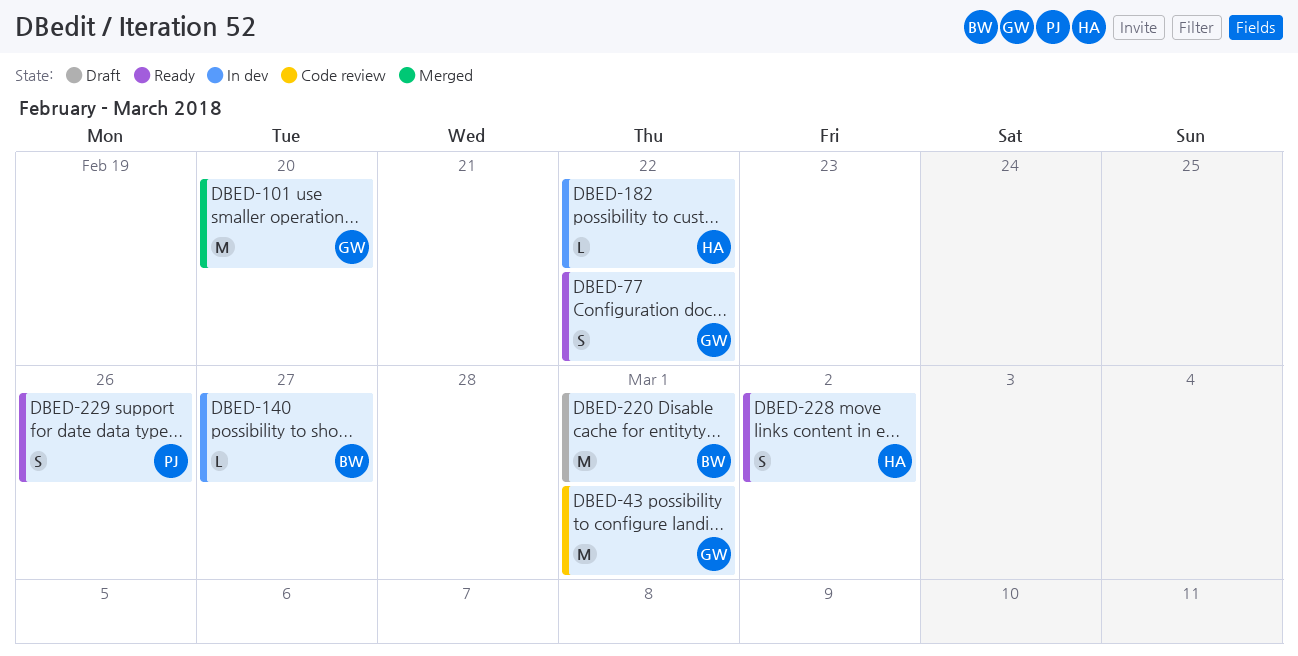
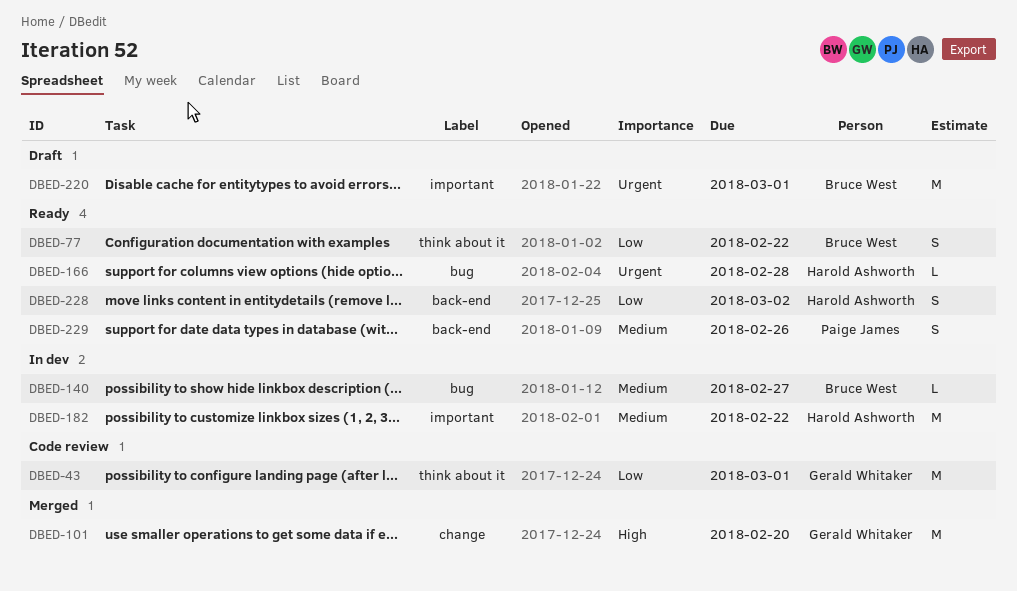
DBED-77, owner: Gerald Whitaker -> Bruce West
DBED-166: none -> present
DBED-182, estimate: L -> M

